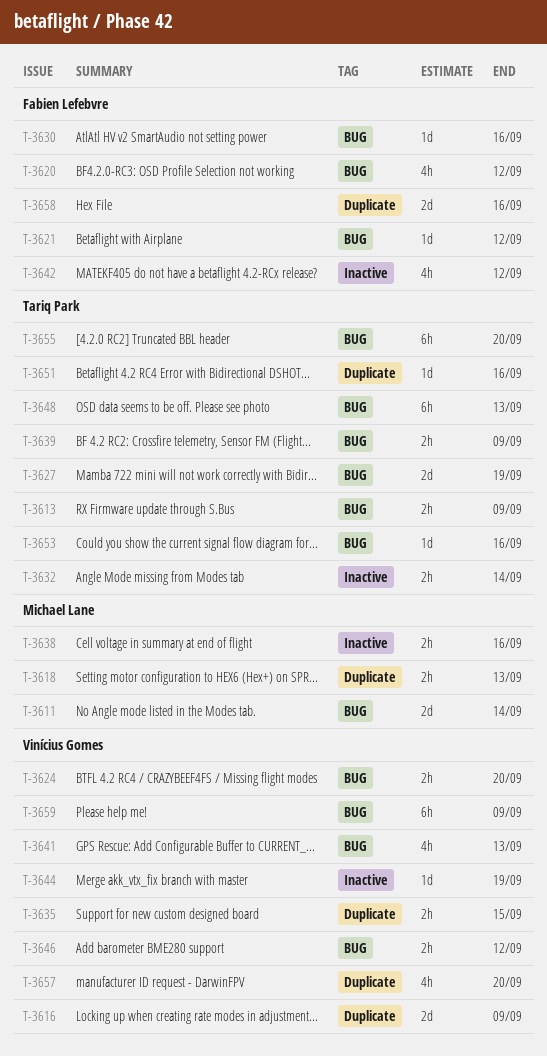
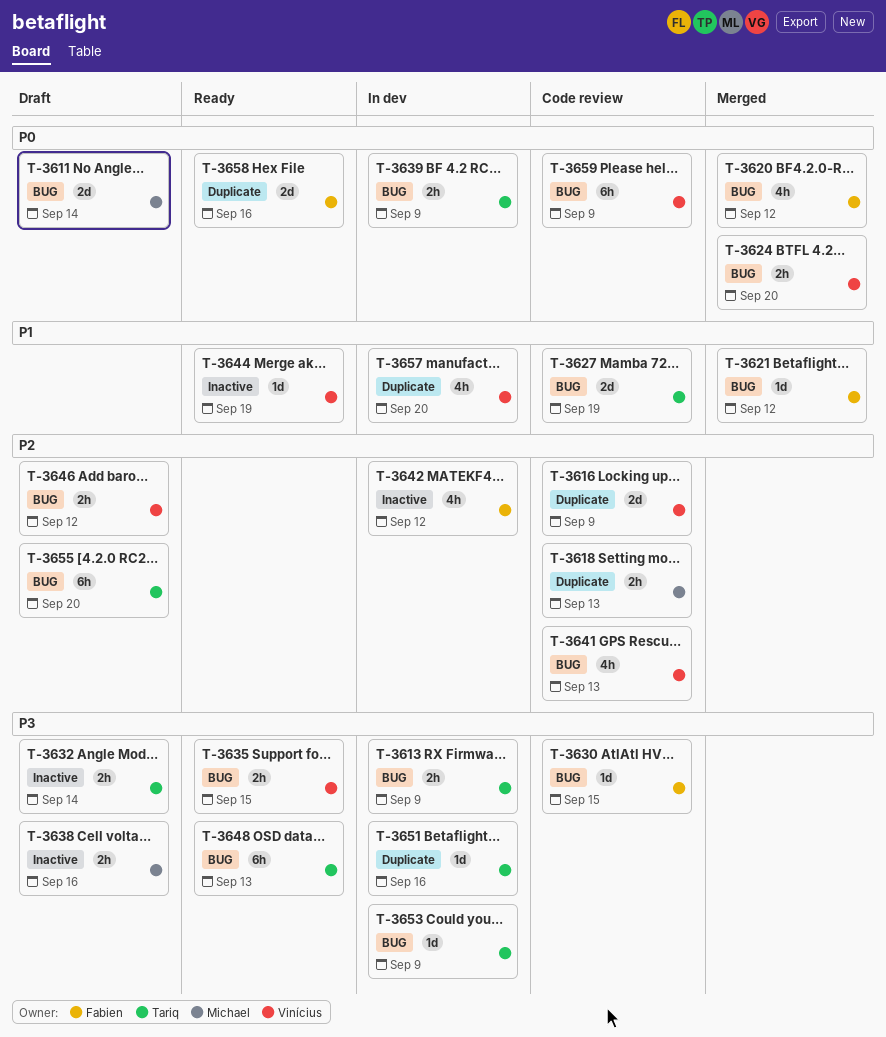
T-3630, due: Sep 16 -> Sep 15
T-3635, label: Duplicate -> BUG
T-3653, due: Sep 16 -> Sep 9

